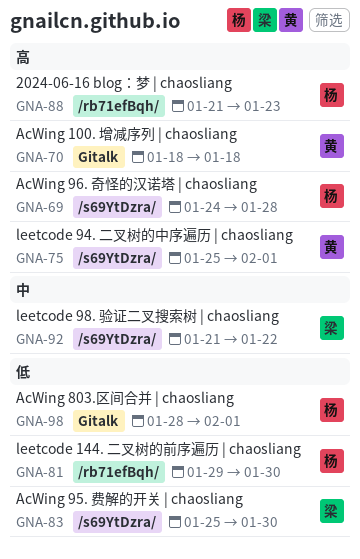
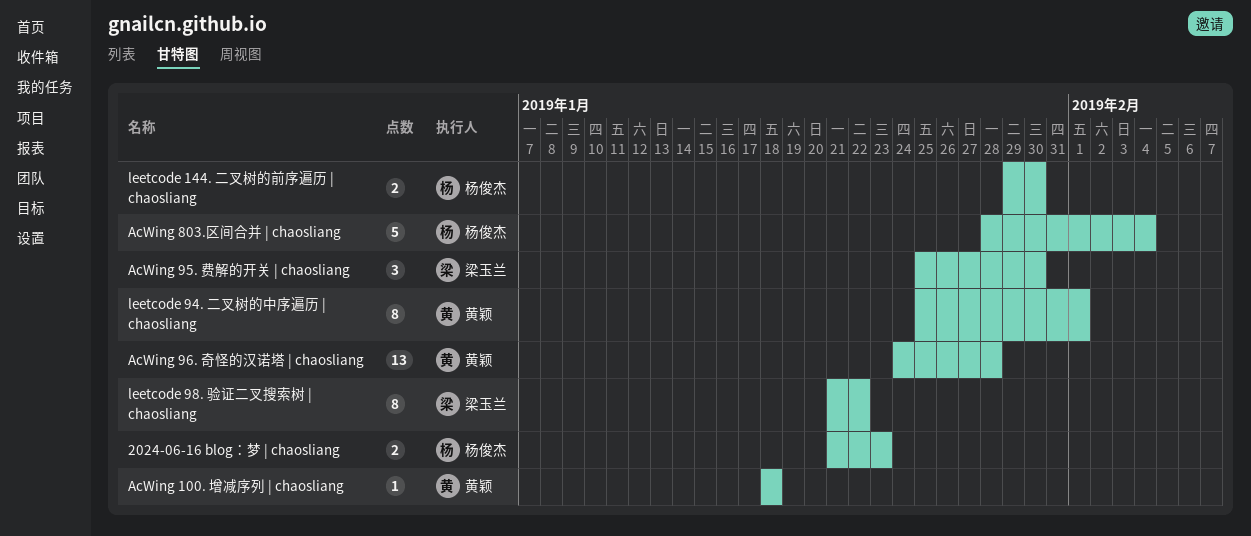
AcWing 803.区间合并 | chaosliang, due: Feb 1 -> Feb 4
AcWing 96. 奇怪的汉诺塔 | chaosliang, owner: 杨俊杰 -> 黄颖

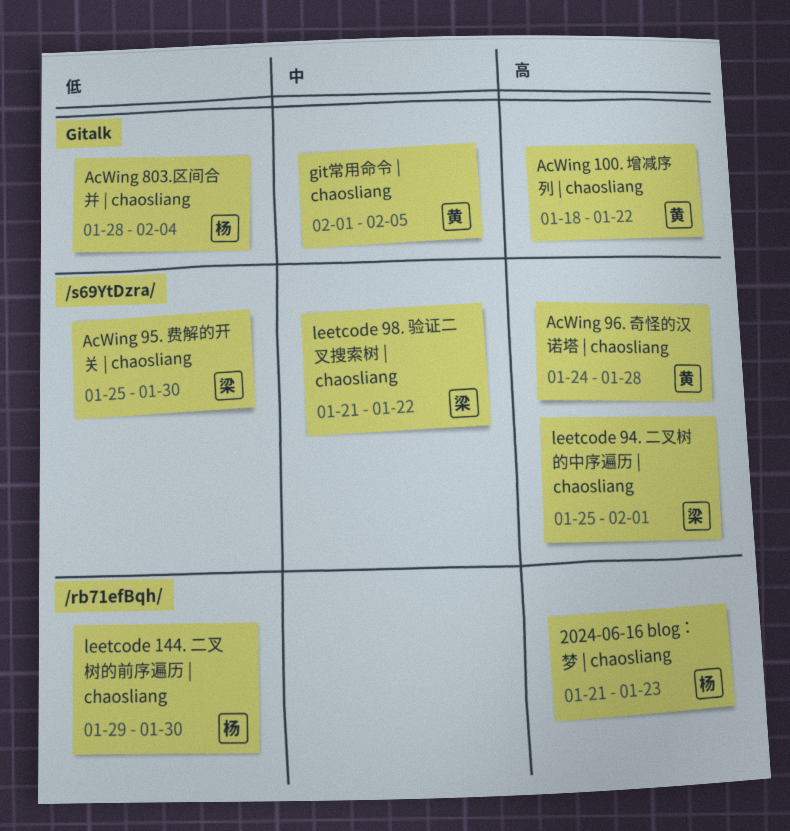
AcWing 100. 增减序列 | chaosliang, due: Jan 18 -> Jan 22
git常用命令 | chaosliang: none -> present
leetcode 94. 二叉树的中序遍历 | chaosliang, owner: 黄颖 -> 梁玉兰

